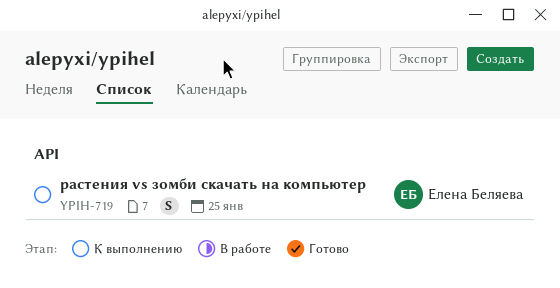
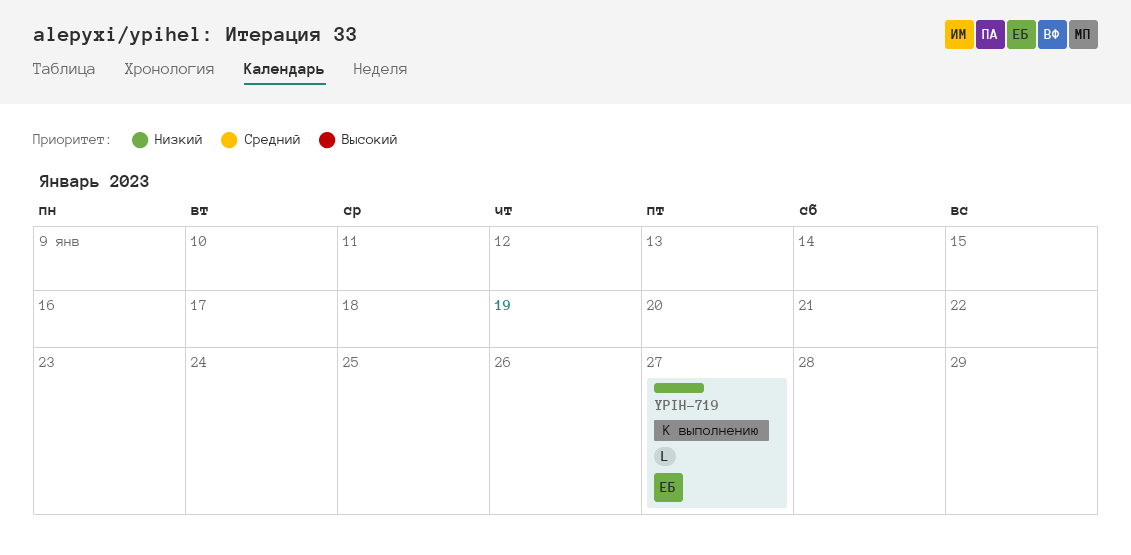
YPIH-719, estimate: S -> L
YPIH-719, due: Jan 25 -> Jan 27

